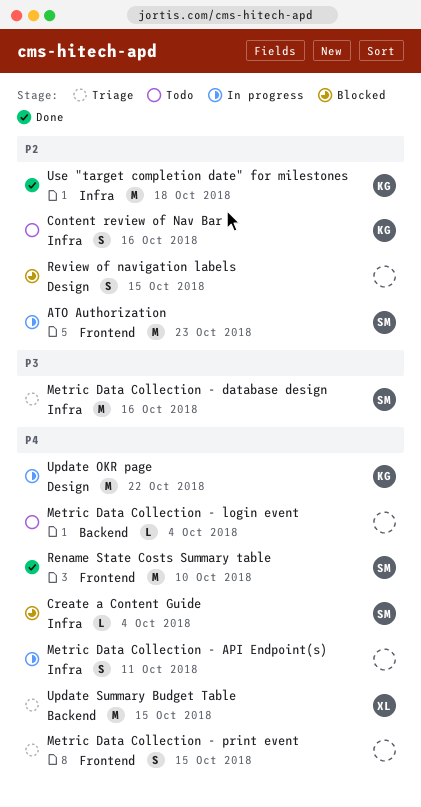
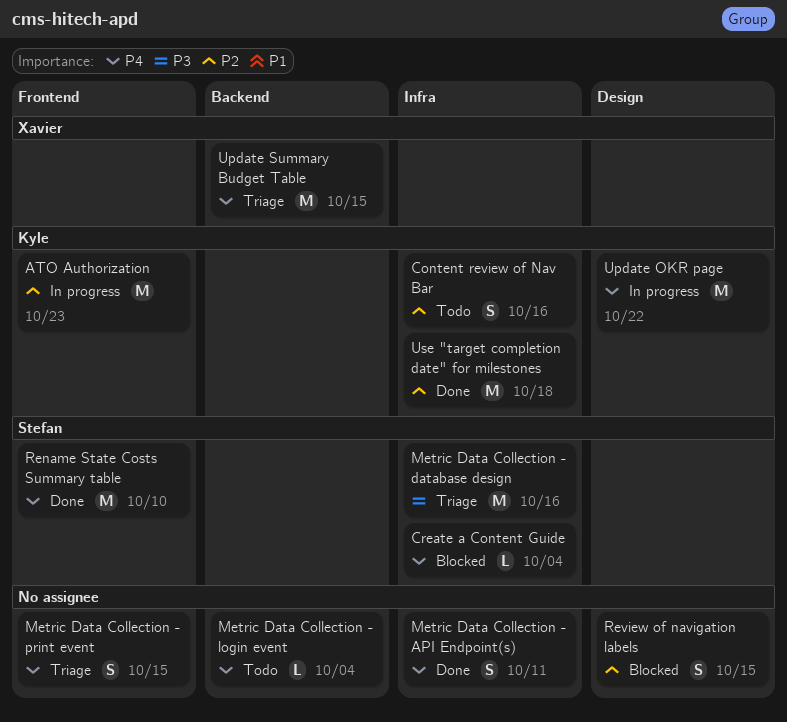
ATO Authorization, owner: Stefan -> Kyle
Metric Data Collection - API Endpoint(s), status: In progress -> Done

